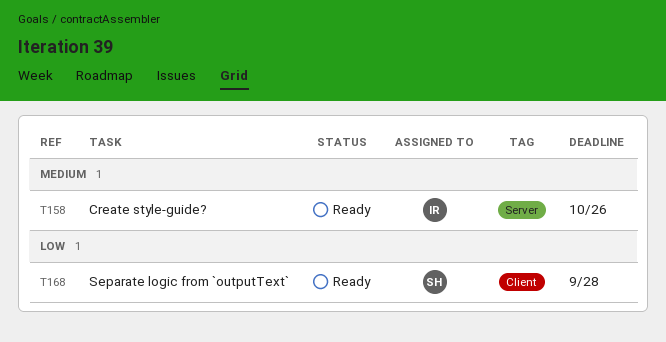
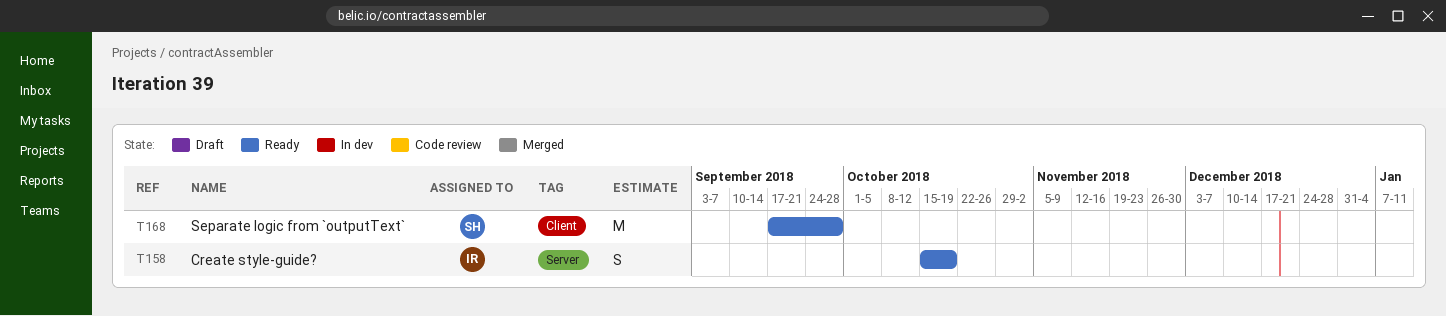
T158, due: Oct 26 -> Oct 19

